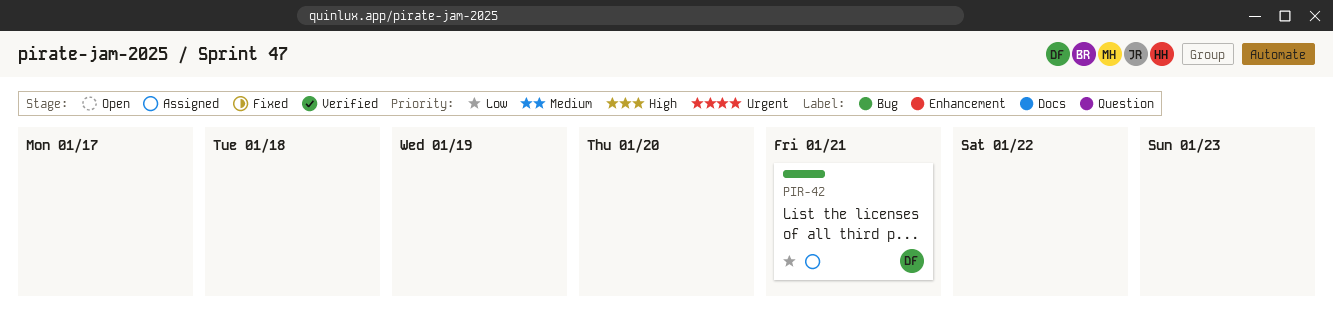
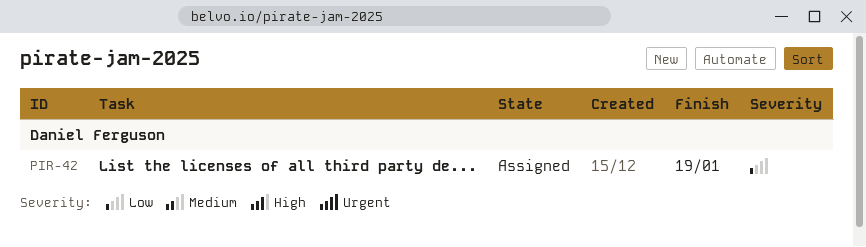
PIR-42, due: Jan 21 -> Jan 19

